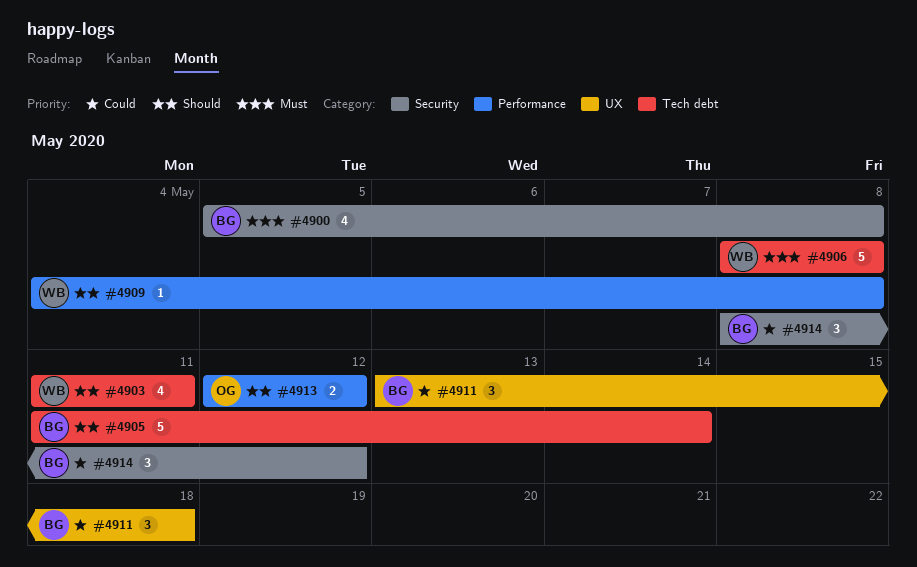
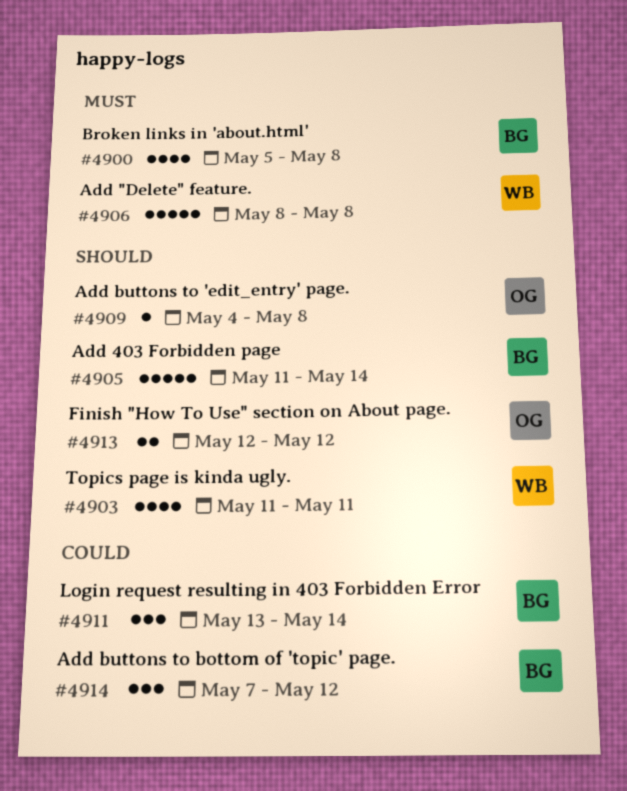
#4909, owner: WB -> OG
#4911, due: May 18 -> May 14
#4914, start: May 8 -> May 7

